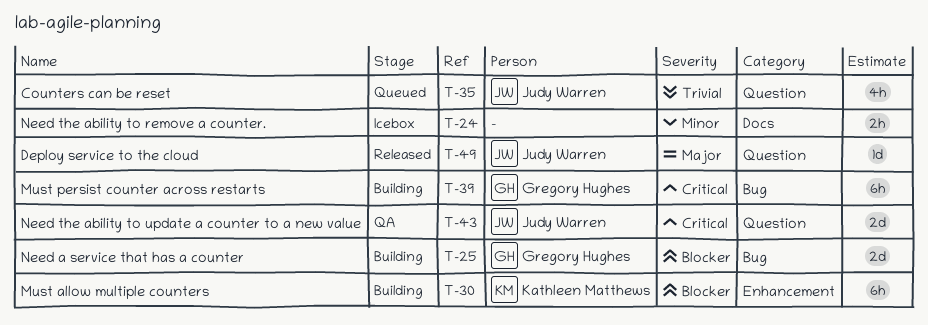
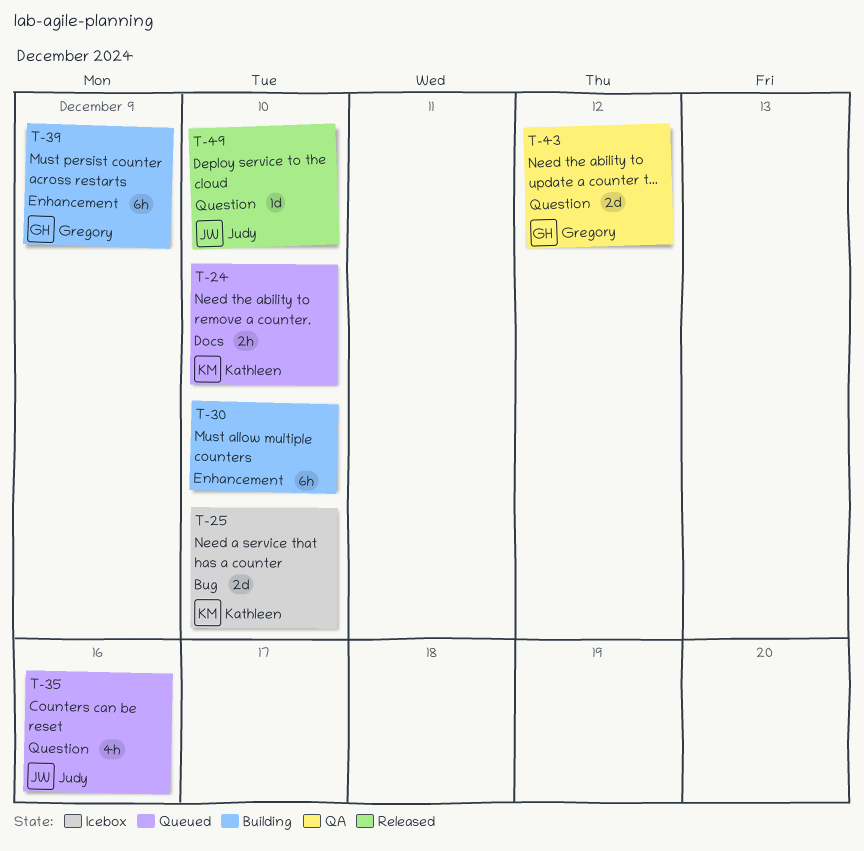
T-24, status: Icebox -> Queued
T-24, owner: none -> Kathleen Matthews
T-25, status: Building -> Icebox
T-25, owner: Gregory Hughes -> Kathleen Matthews
T-30, owner: Kathleen Matthews -> none
T-39, label: Bug -> Enhancement
T-43, owner: Judy Warren -> Gregory Hughes

